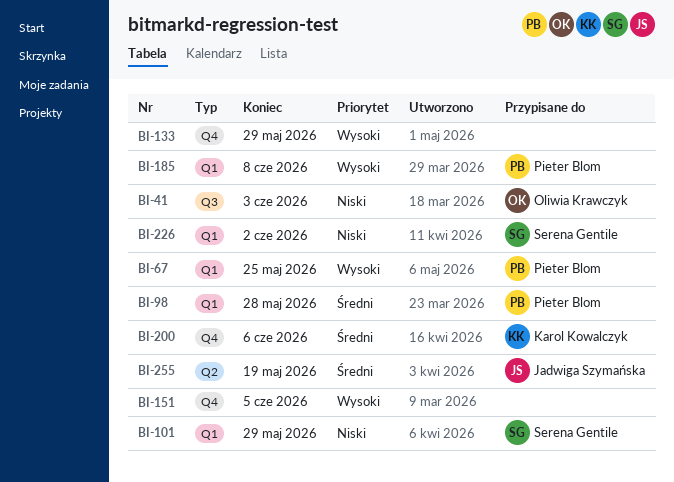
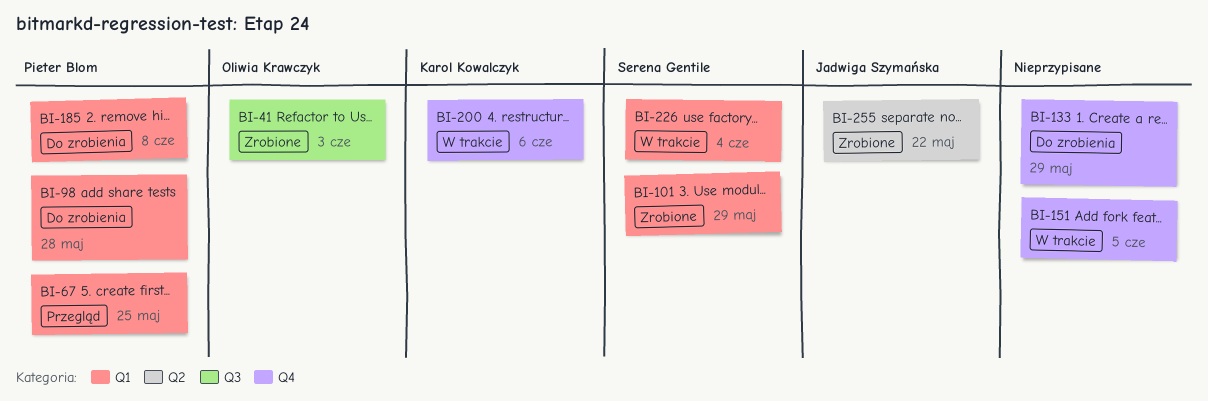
BI-226, due: Jun 2 -> Jun 4
BI-255, due: May 19 -> May 22

